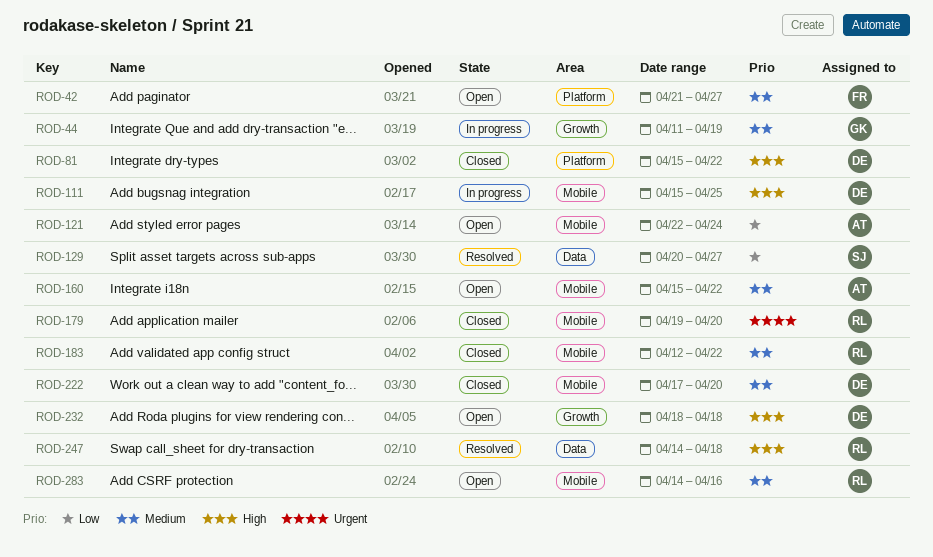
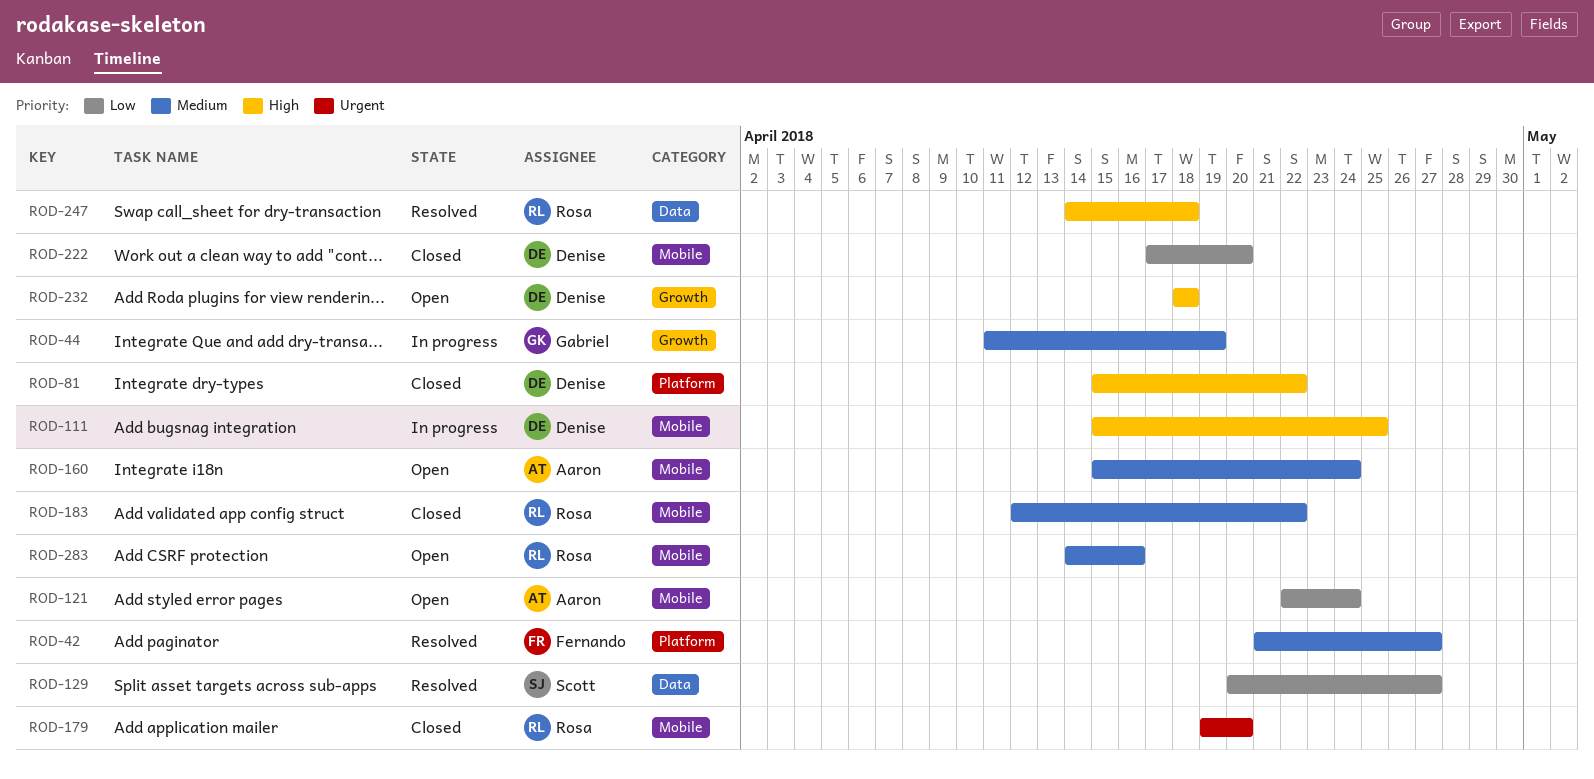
ROD-42, status: Open -> Resolved
ROD-160, due: Apr 22 -> Apr 24
ROD-222, priority: Medium -> Low

